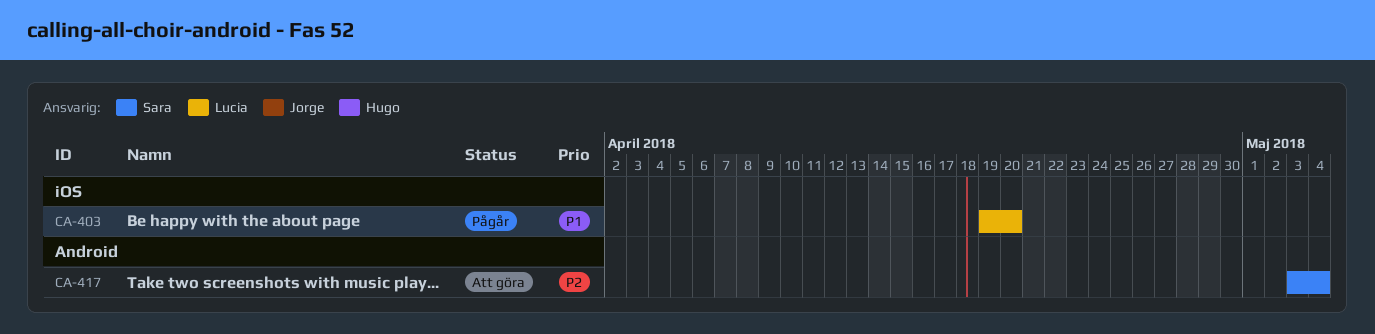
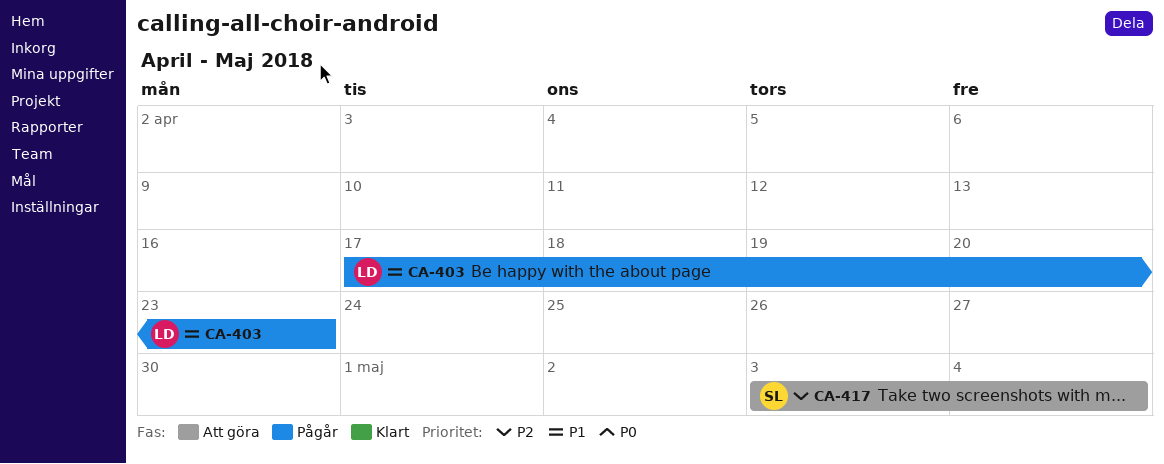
CA-403, start: Apr 19 -> Apr 17
CA-403, due: Apr 20 -> Apr 23

